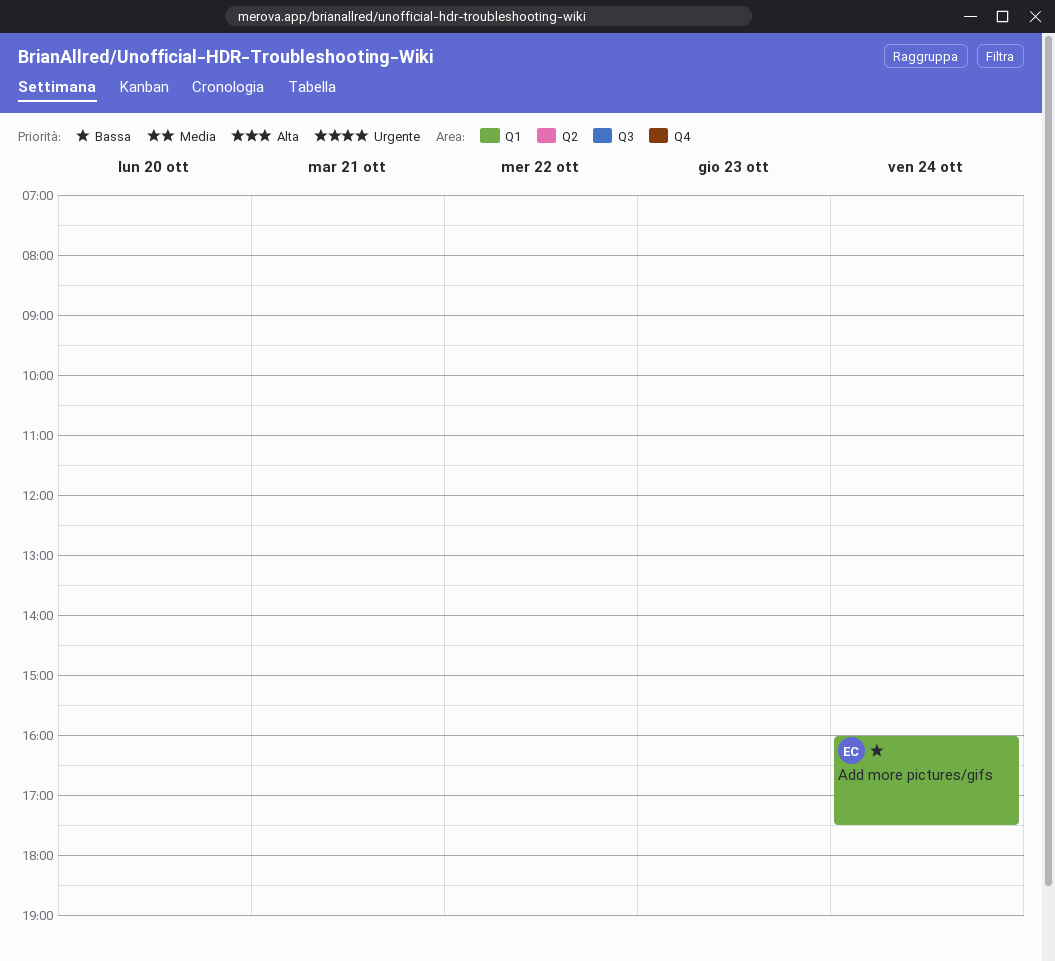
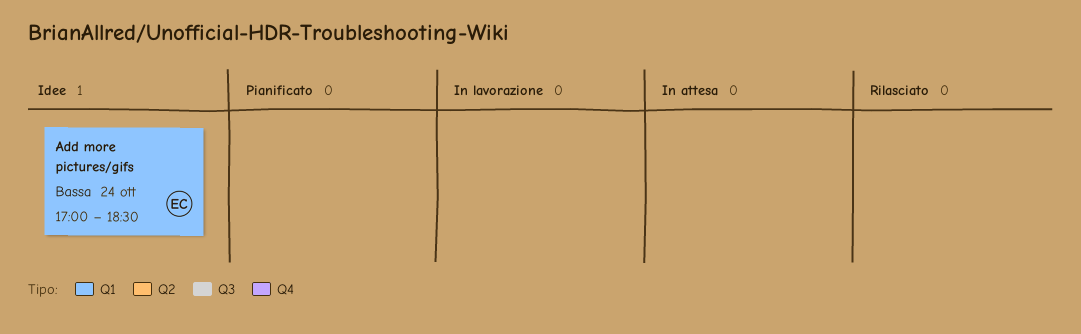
Add more pictures/gifs, begins: 16:00 -> 17:00
Add more pictures/gifs, ends: 17:30 -> 18:30

